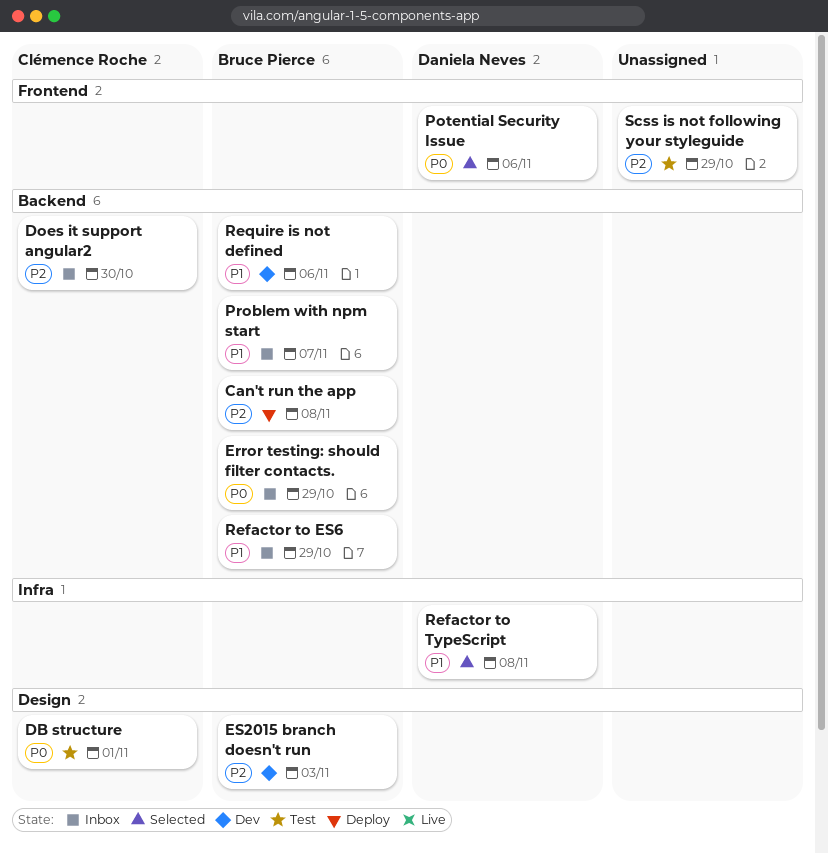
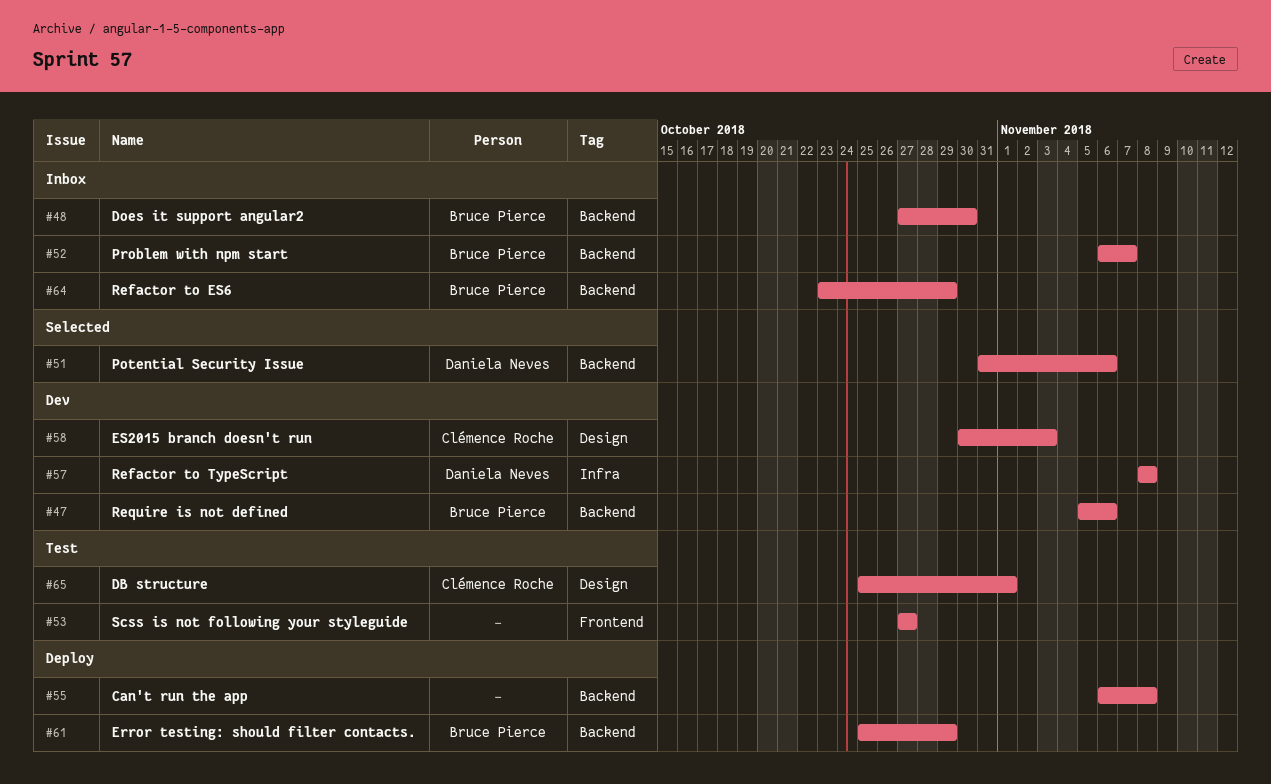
Can't run the app, owner: Bruce Pierce -> none
Does it support angular2, owner: Clémence Roche -> Bruce Pierce
Error testing: should filter contacts., status: Inbox -> Deploy
ES2015 branch doesn't run, owner: Bruce Pierce -> Clémence Roche
Potential Security Issue, label: Frontend -> Backend
Refactor to TypeScript, status: Selected -> Dev
Scss is not following your styleguide, due: Oct 29 -> Oct 27

